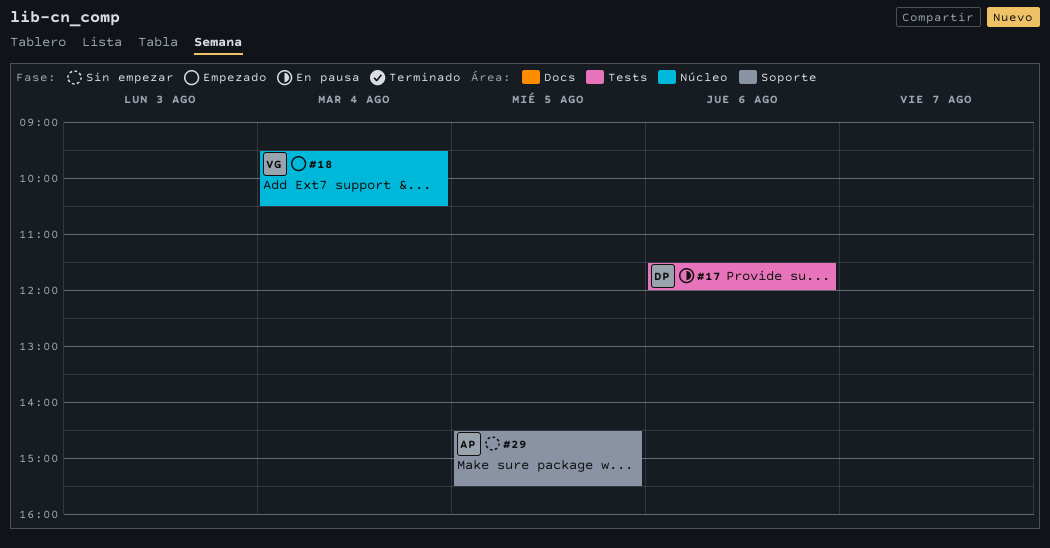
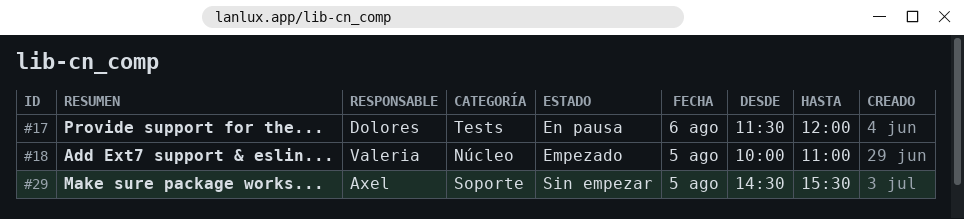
#18, day: Aug 4 -> Aug 5
#18, begins: 09:30 -> 10:00
#18, ends: 10:30 -> 11:00

